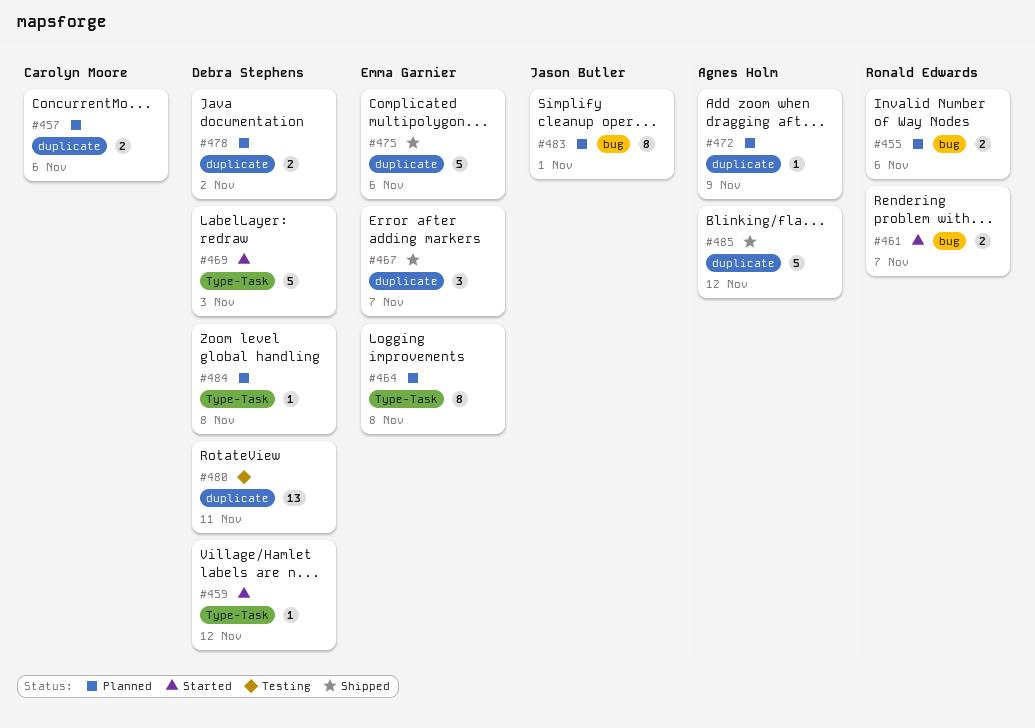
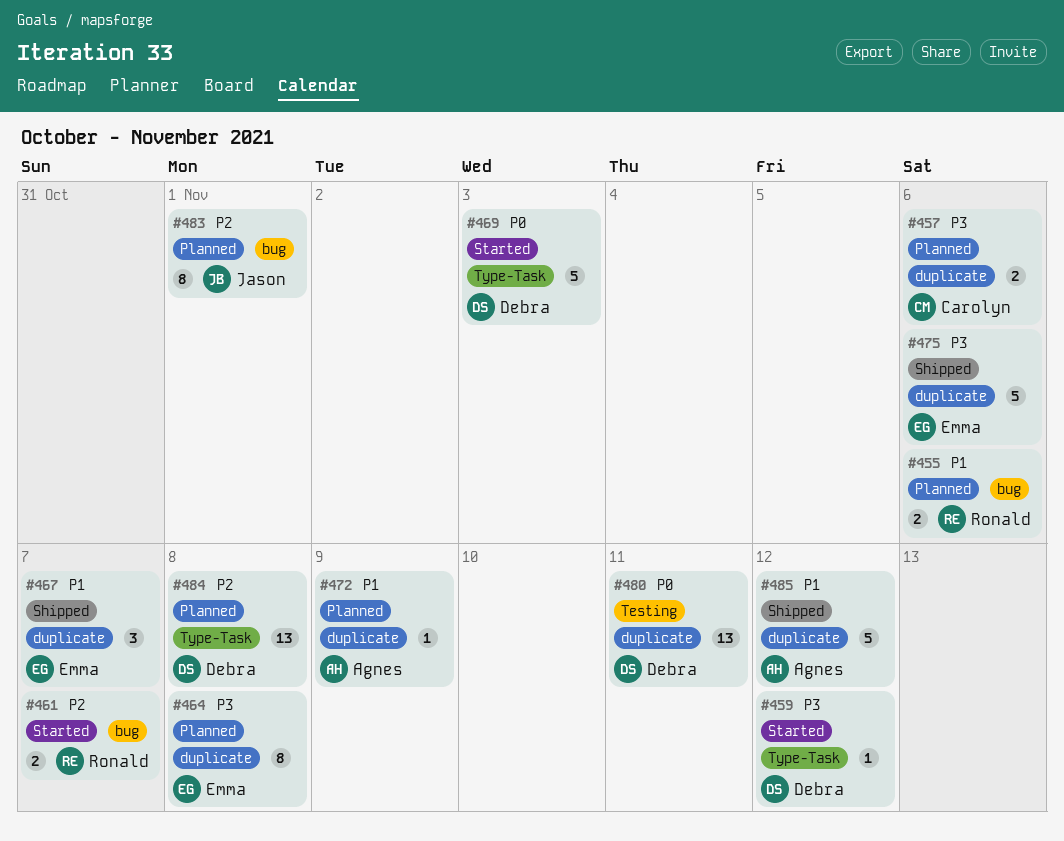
#464, label: Type-Task -> duplicate
#478: present -> none
#484, estimate: 1 -> 13

